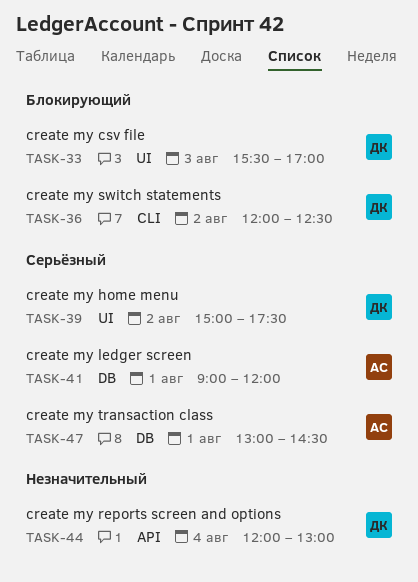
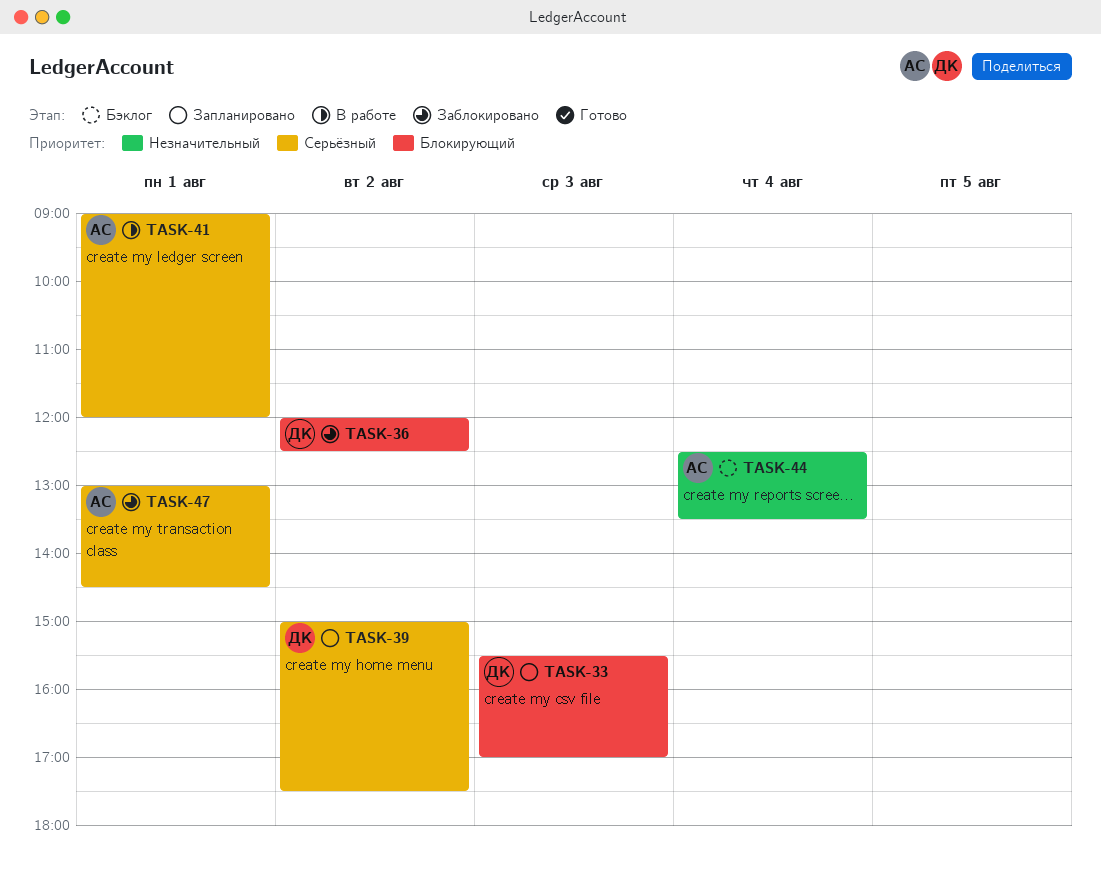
TASK-44, owner: ДК -> АС
TASK-44, begins: 12:00 -> 12:30
TASK-44, ends: 13:00 -> 13:30

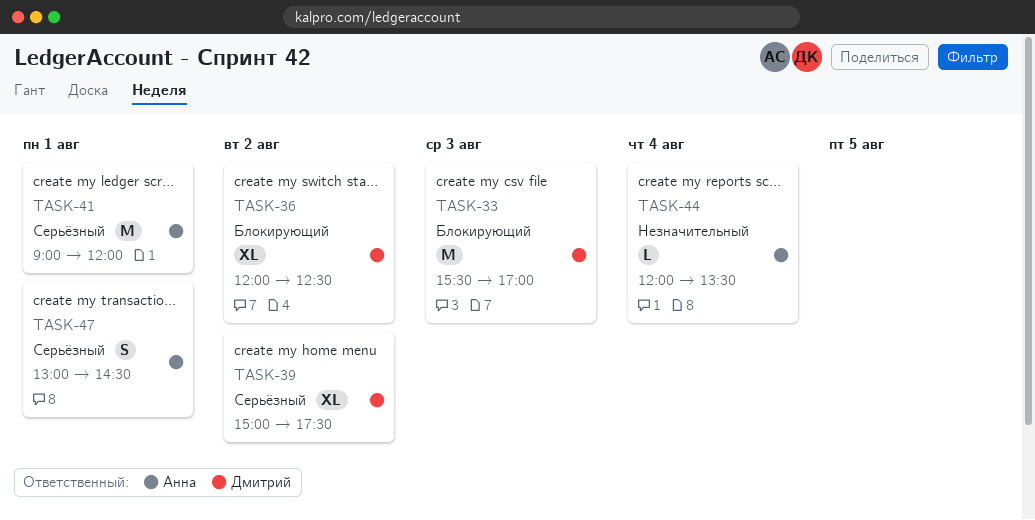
TASK-44, begins: 12:30 -> 12:00

